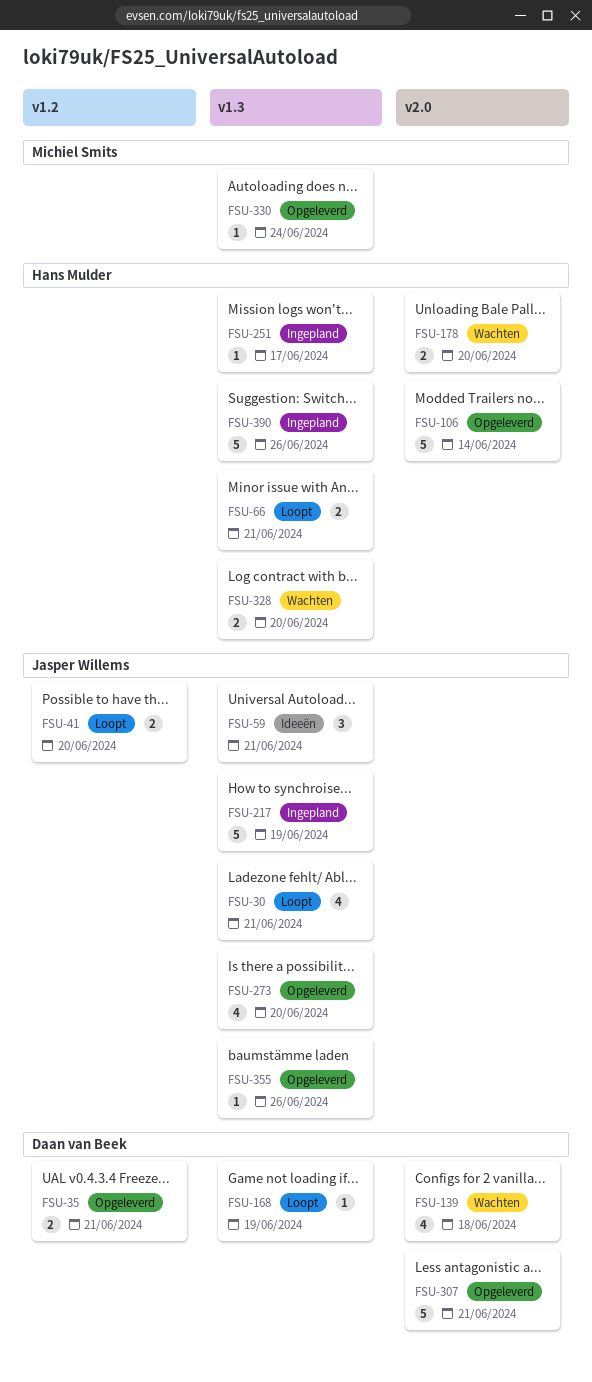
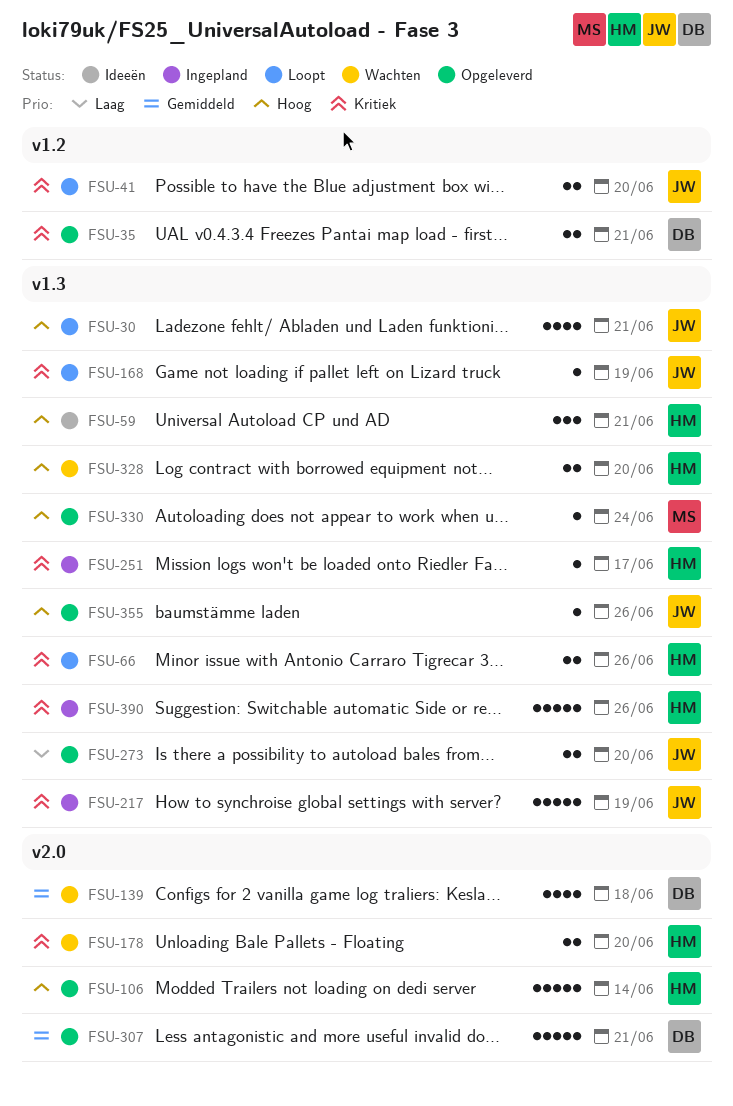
FSU-59, owner: Jasper Willems -> Hans Mulder
FSU-66, due: Jun 21 -> Jun 26
FSU-168, owner: Daan van Beek -> Jasper Willems
FSU-273, estimate: 4 -> 2

